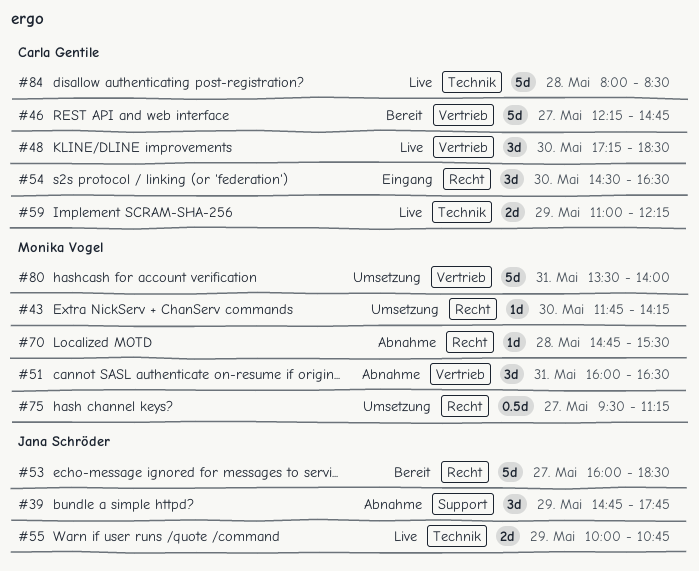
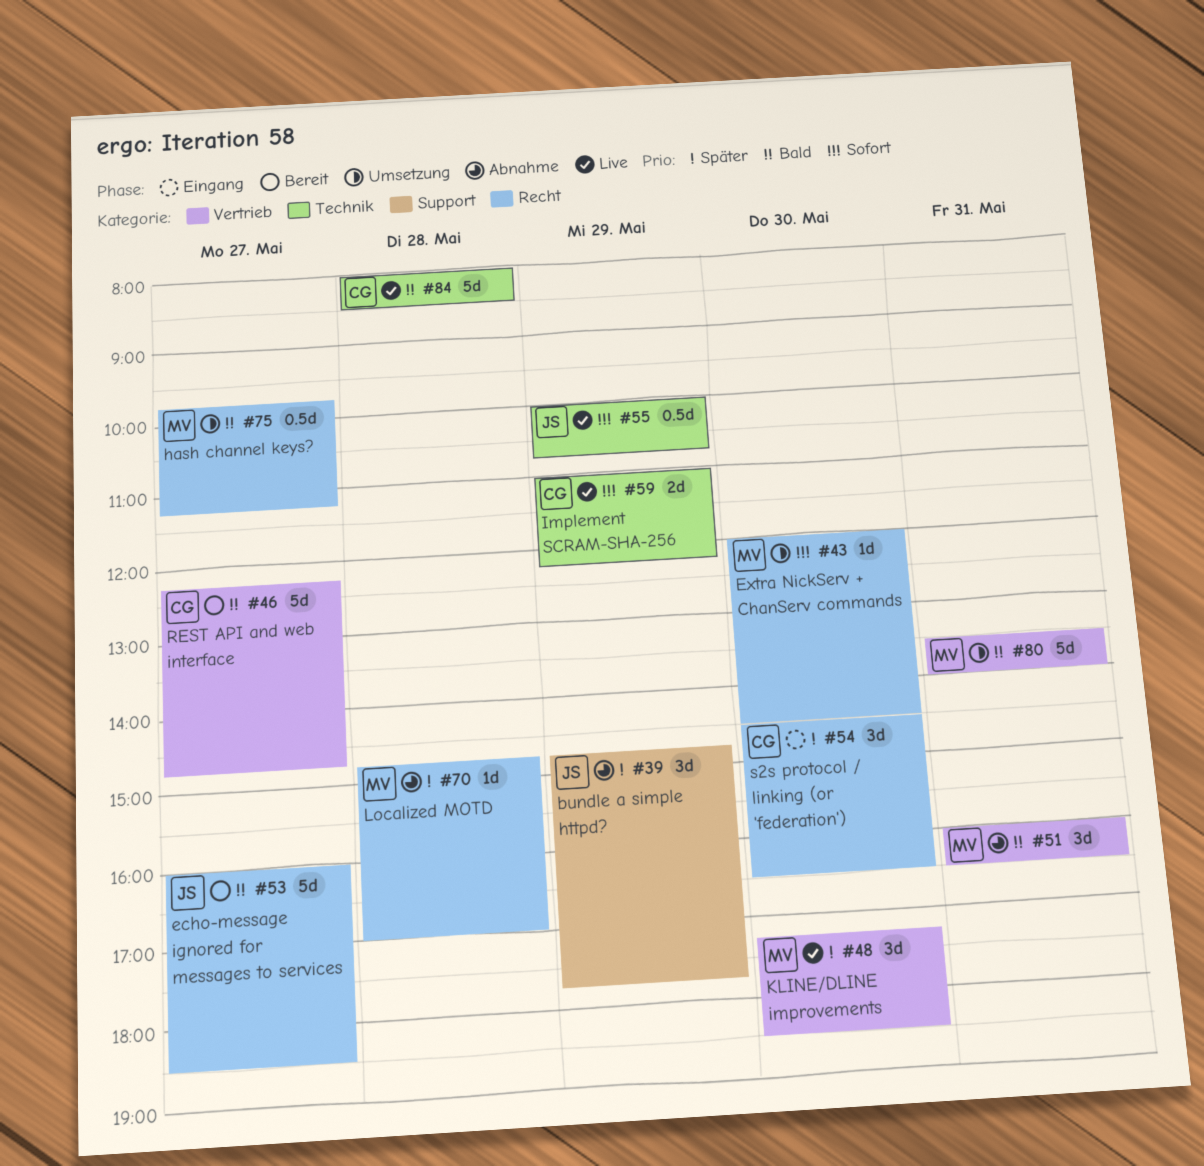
#43, begins: 11:45 -> 12:00
#43, ends: 14:15 -> 14:30
#48, owner: Carla Gentile -> Monika Vogel
#55, estimate: 2d -> 0.5d
#70, ends: 15:30 -> 17:00
#75, begins: 09:30 -> 09:45

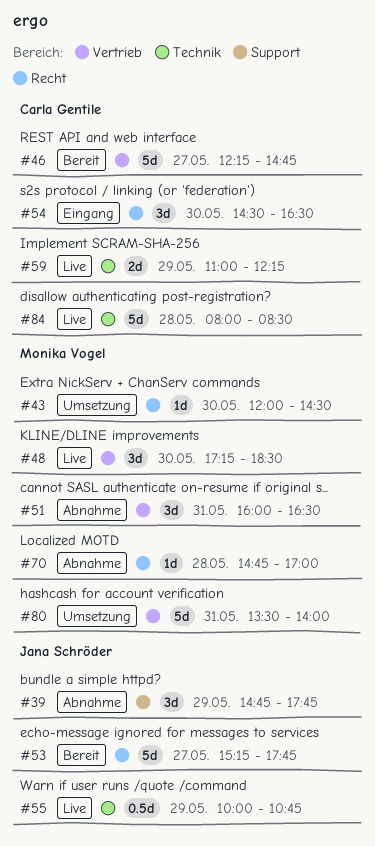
#53, begins: 16:00 -> 15:15
#53, ends: 18:30 -> 17:45
#75: present -> none

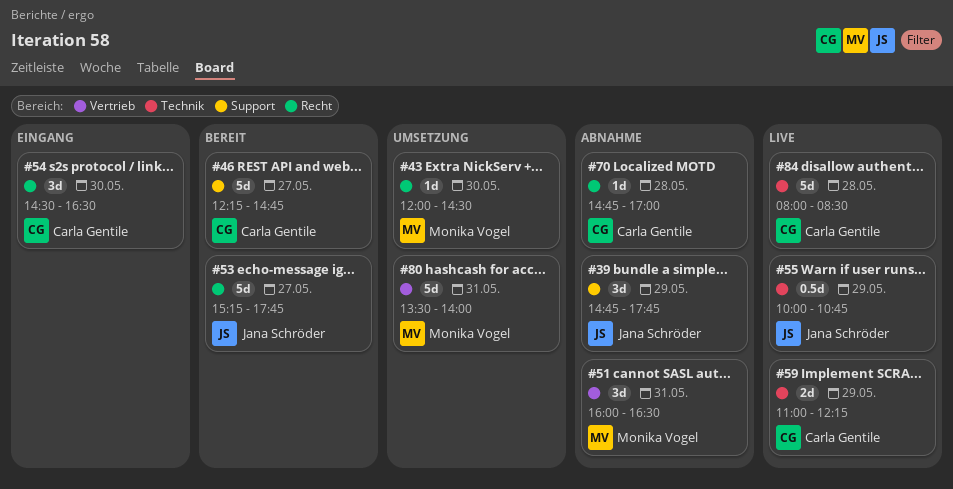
#46, label: Vertrieb -> Support
#48: present -> none
#70, owner: Monika Vogel -> Carla Gentile

